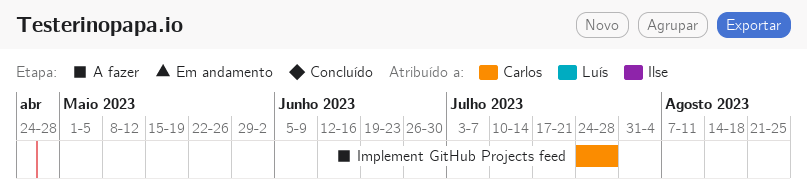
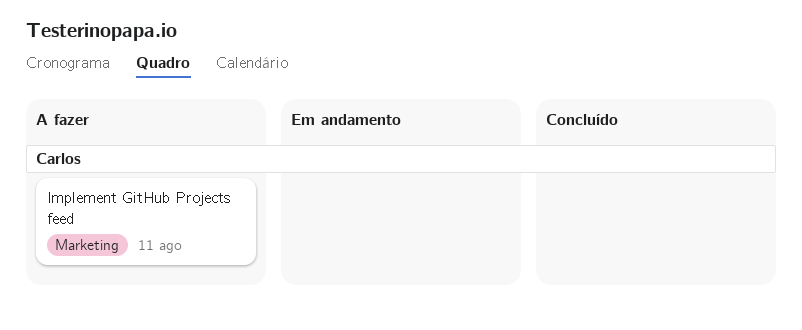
Implement GitHub Projects feed, due: Jul 28 -> Aug 11

